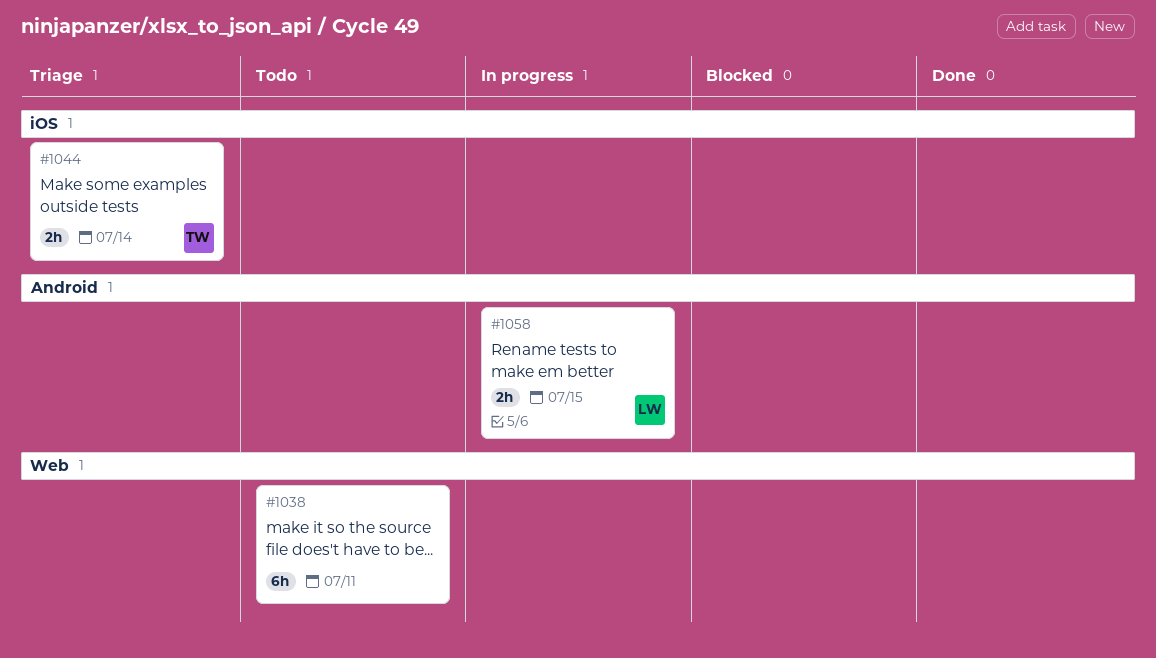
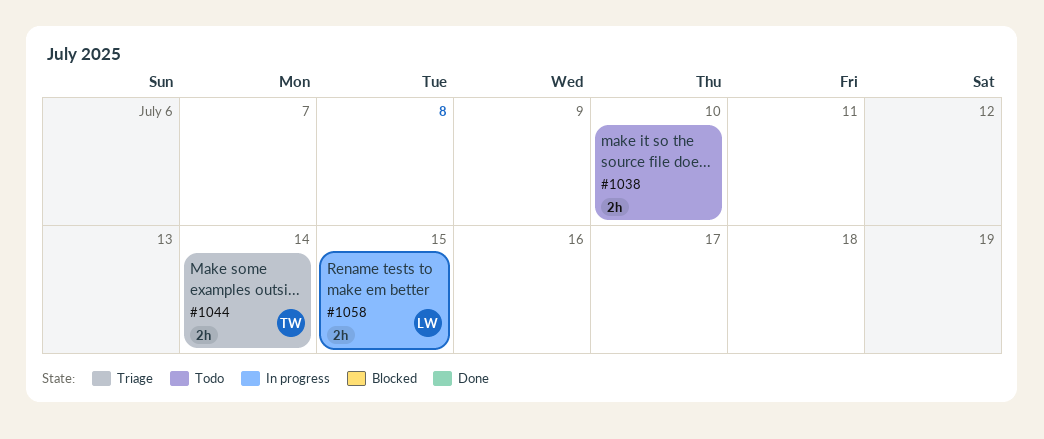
#1038, estimate: 6h -> 2h
#1038, due: Jul 11 -> Jul 10

